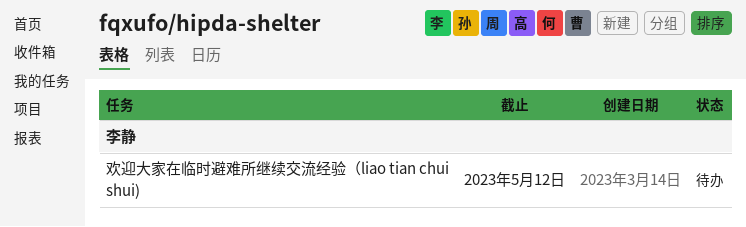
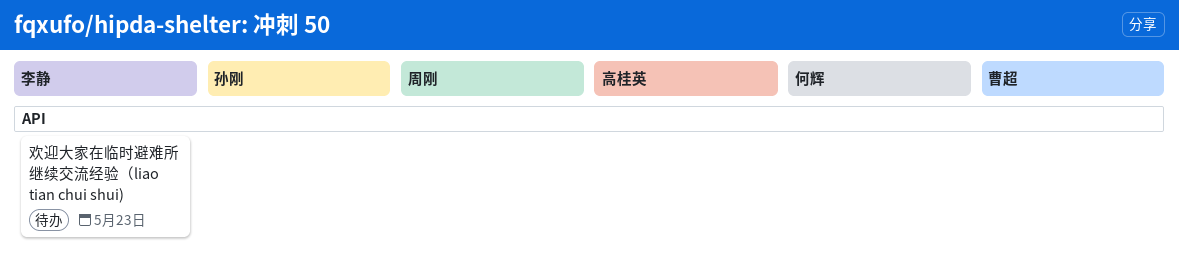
欢迎大家在临时避难所继续交流经验（liao tian chui shui), due: May 12 -> May 23

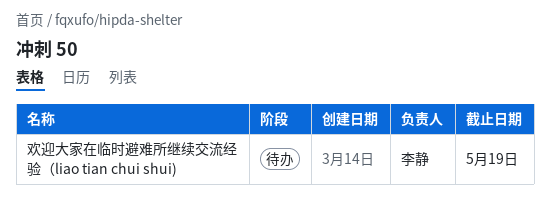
欢迎大家在临时避难所继续交流经验（liao tian chui shui), due: May 23 -> May 19

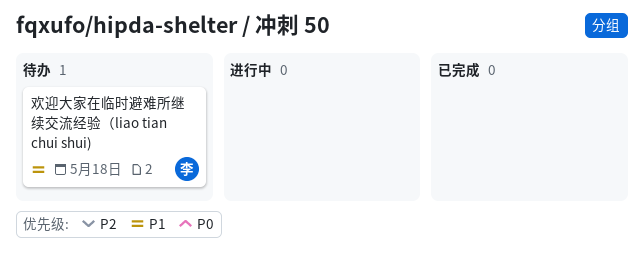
欢迎大家在临时避难所继续交流经验（liao tian chui shui), due: May 19 -> May 18

